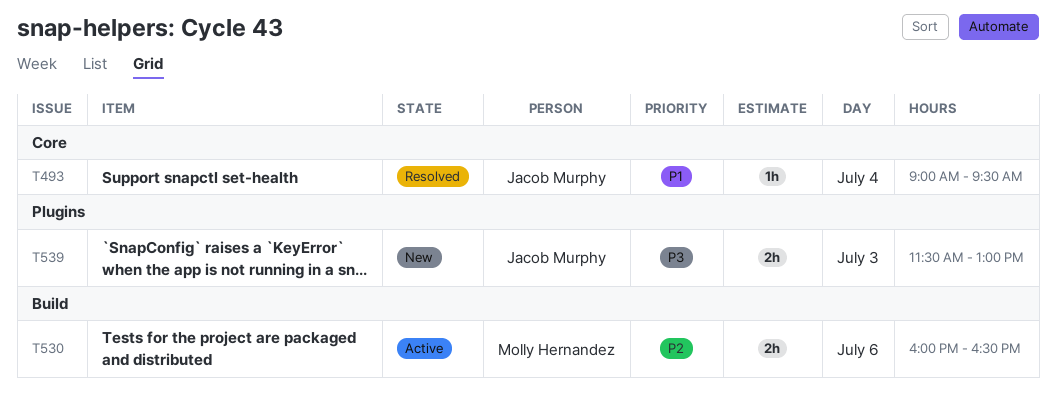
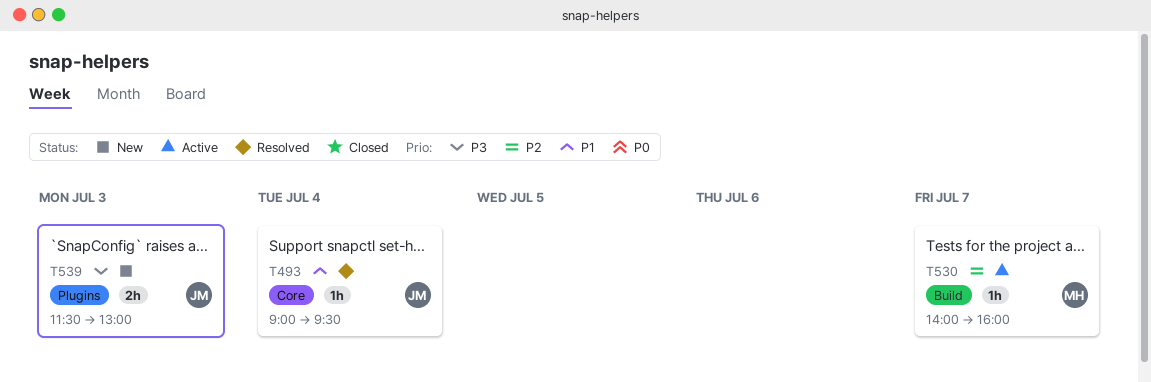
T530, estimate: 2h -> 1h
T530, day: Jul 6 -> Jul 7
T530, begins: 16:00 -> 14:00
T530, ends: 16:30 -> 16:00

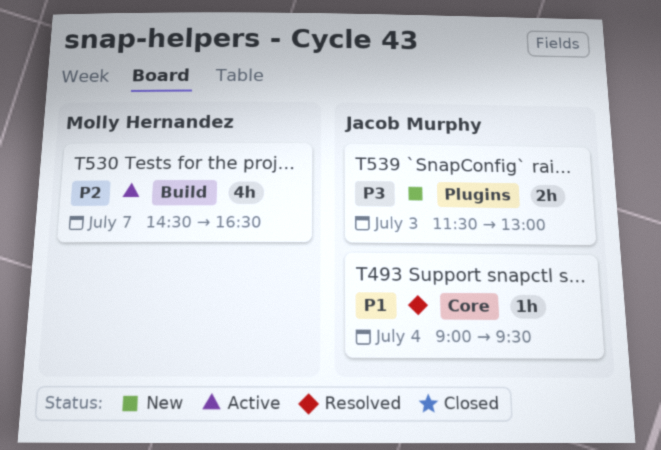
T530, estimate: 1h -> 4h
T530, begins: 14:00 -> 14:30
T530, ends: 16:00 -> 16:30

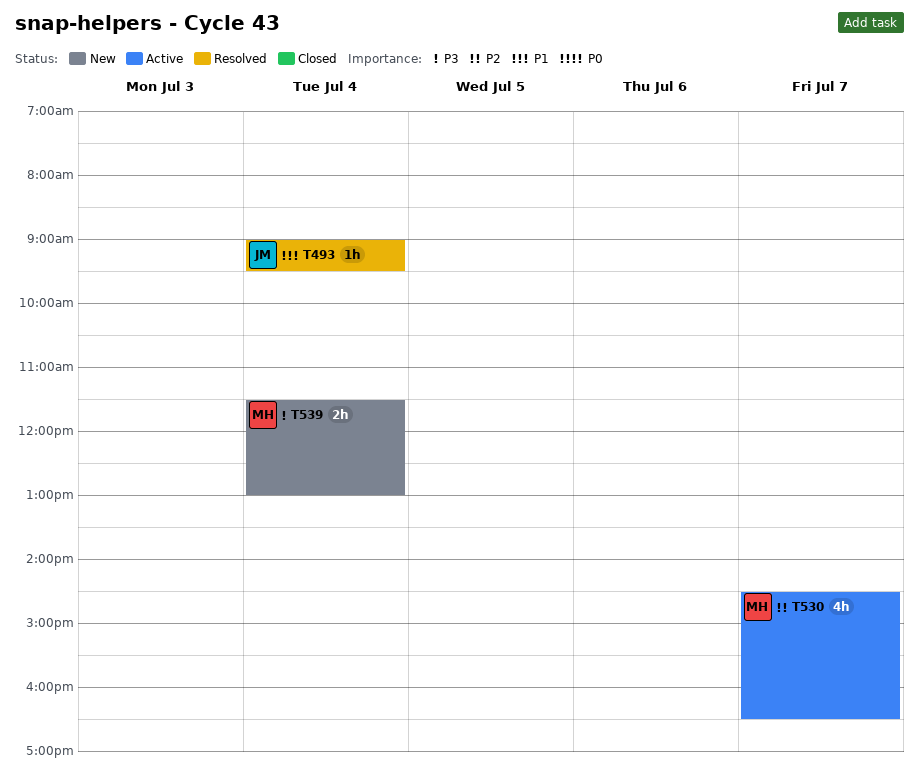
T539, owner: Jacob Murphy -> Molly Hernandez
T539, day: Jul 3 -> Jul 4

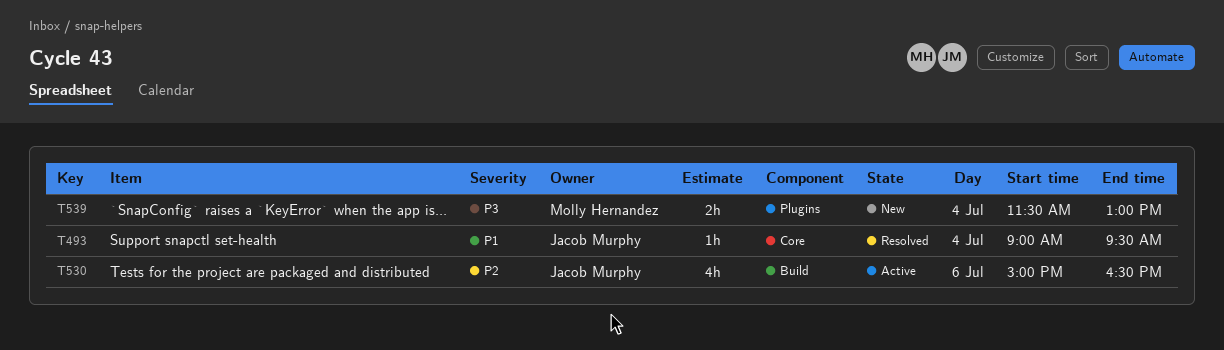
T530, owner: Molly Hernandez -> Jacob Murphy
T530, day: Jul 7 -> Jul 6
T530, begins: 14:30 -> 15:00

